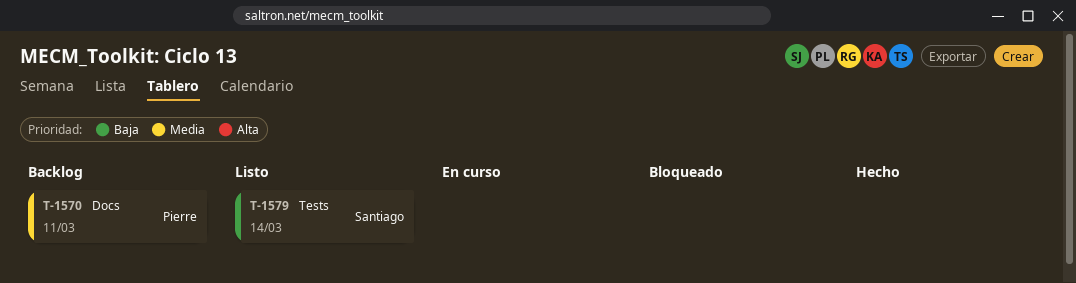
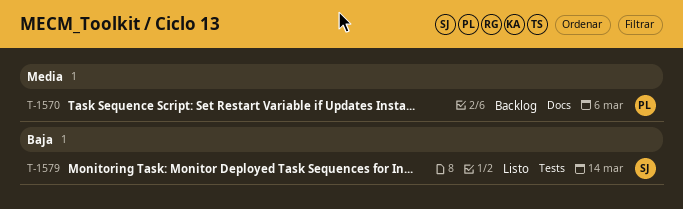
T-1570, due: Mar 11 -> Mar 6

